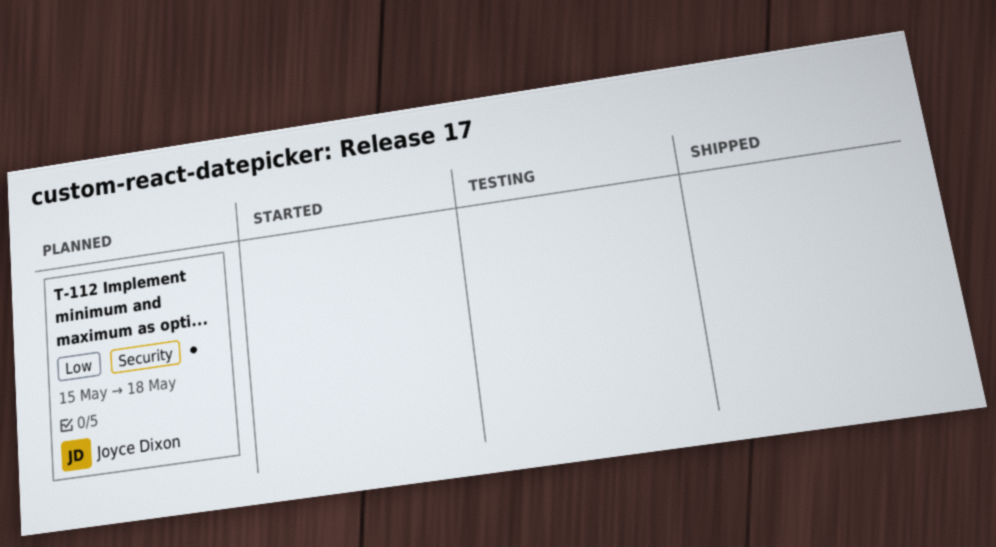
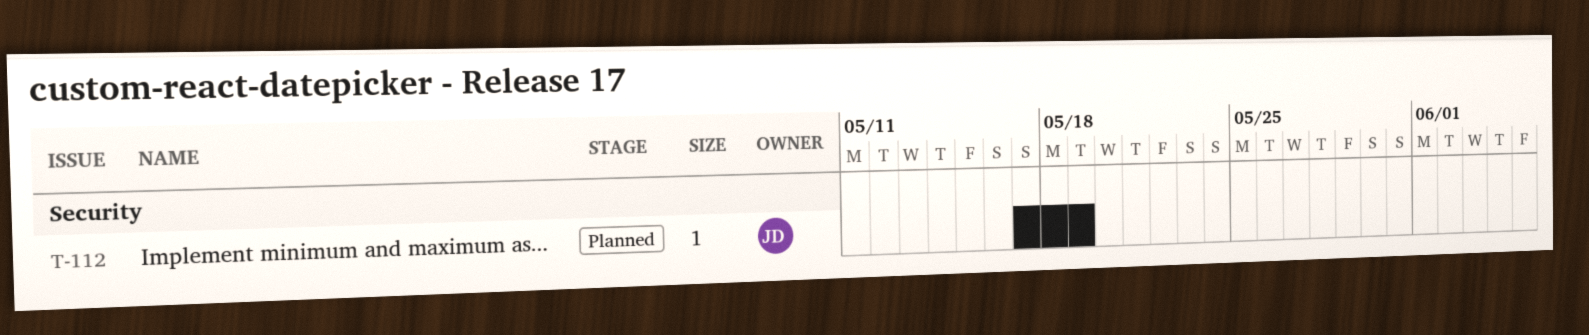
T-112, start: May 15 -> May 17
T-112, due: May 18 -> May 19

